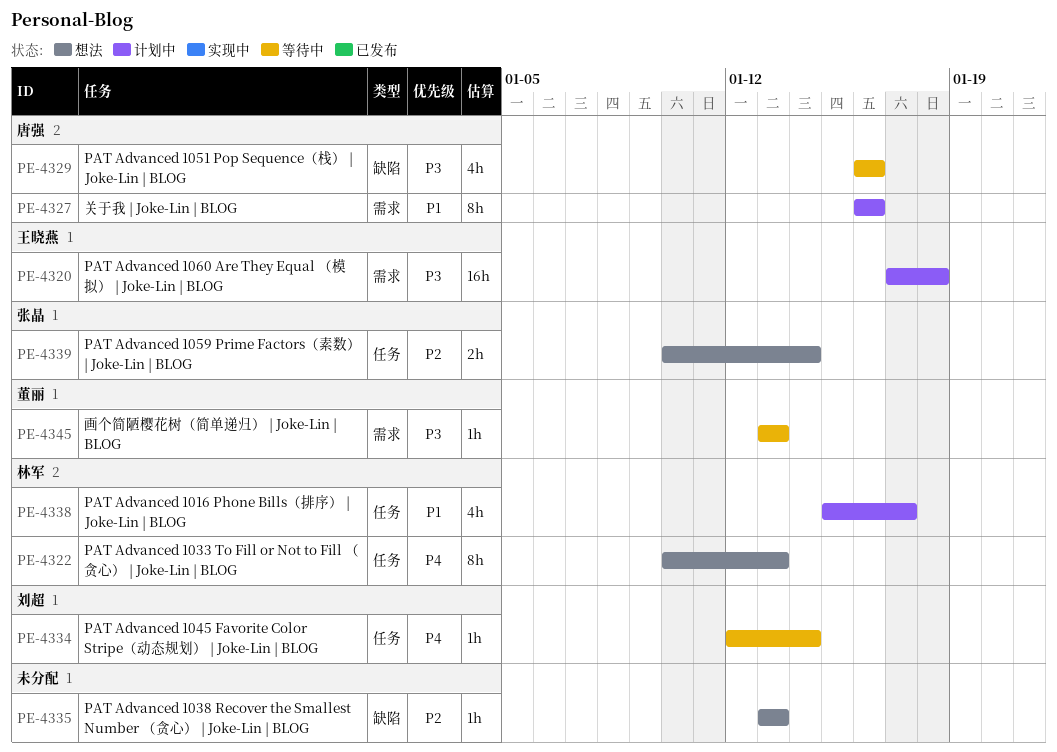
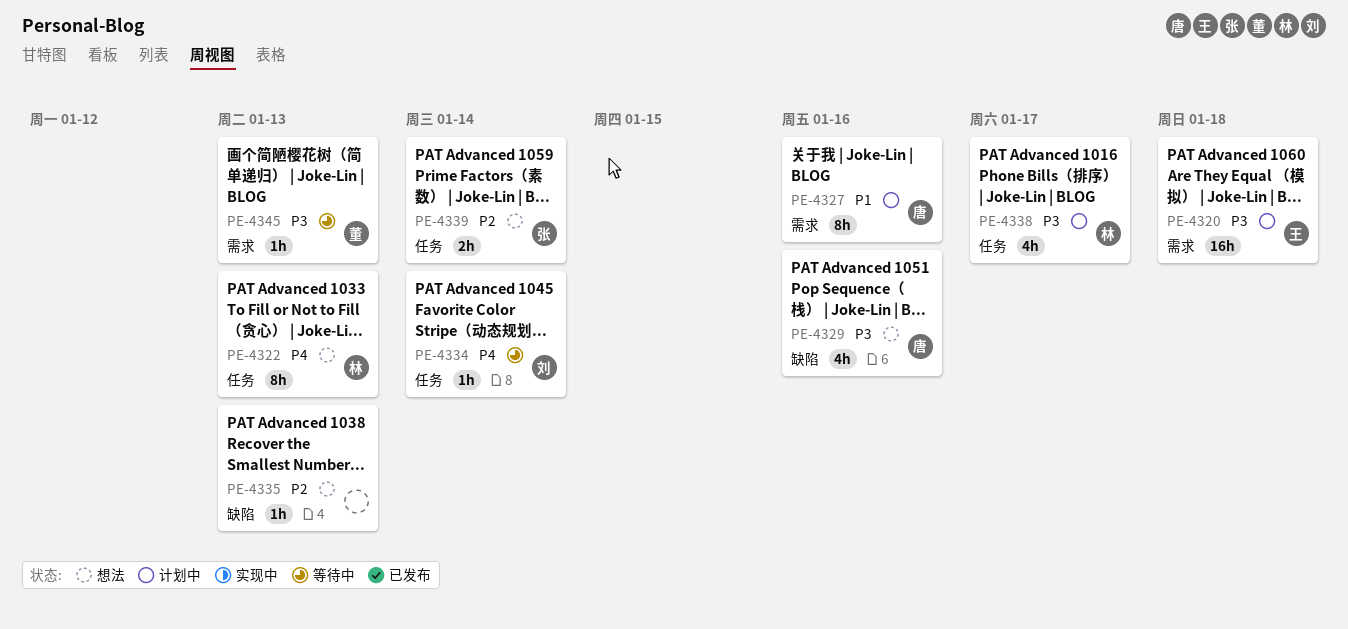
PE-4329, status: 等待中 -> 想法
PE-4338, priority: P1 -> P3

